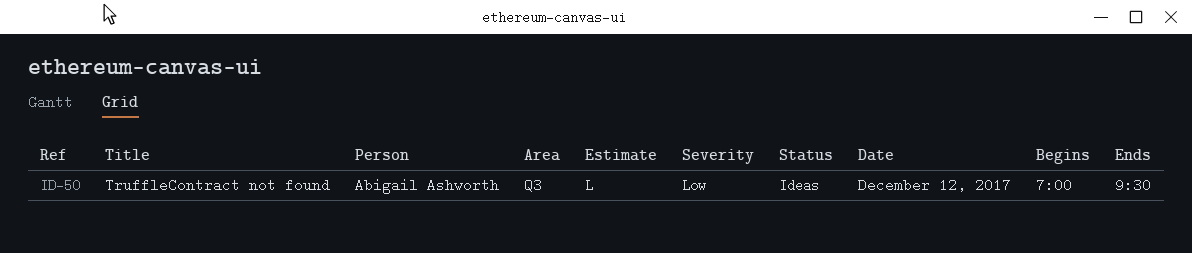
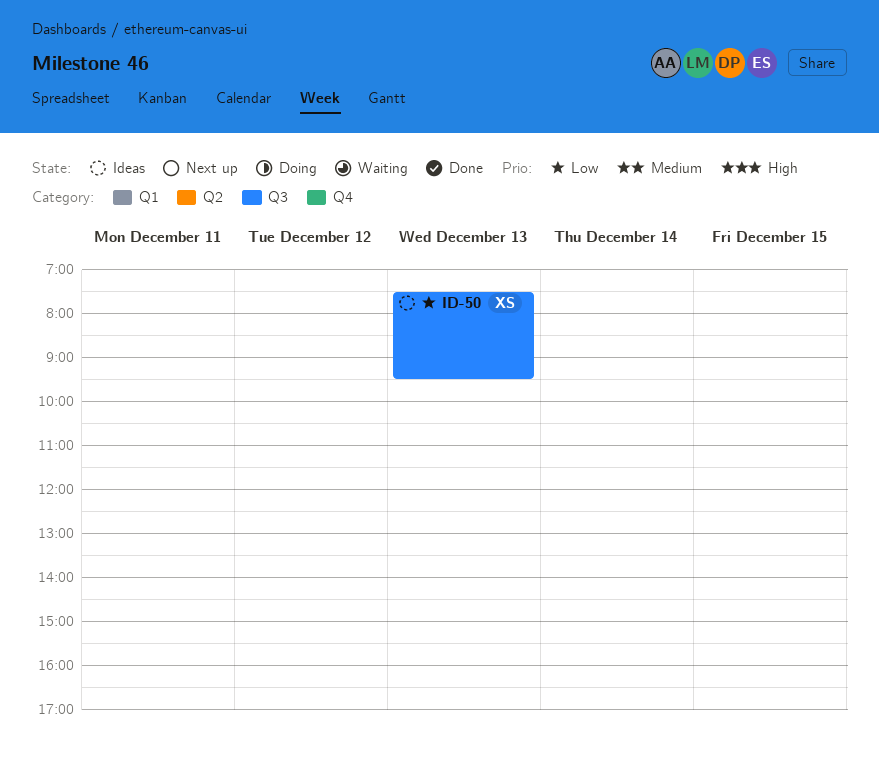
ID-50, estimate: L -> XS
ID-50, day: Dec 12 -> Dec 13
ID-50, begins: 07:00 -> 07:30

